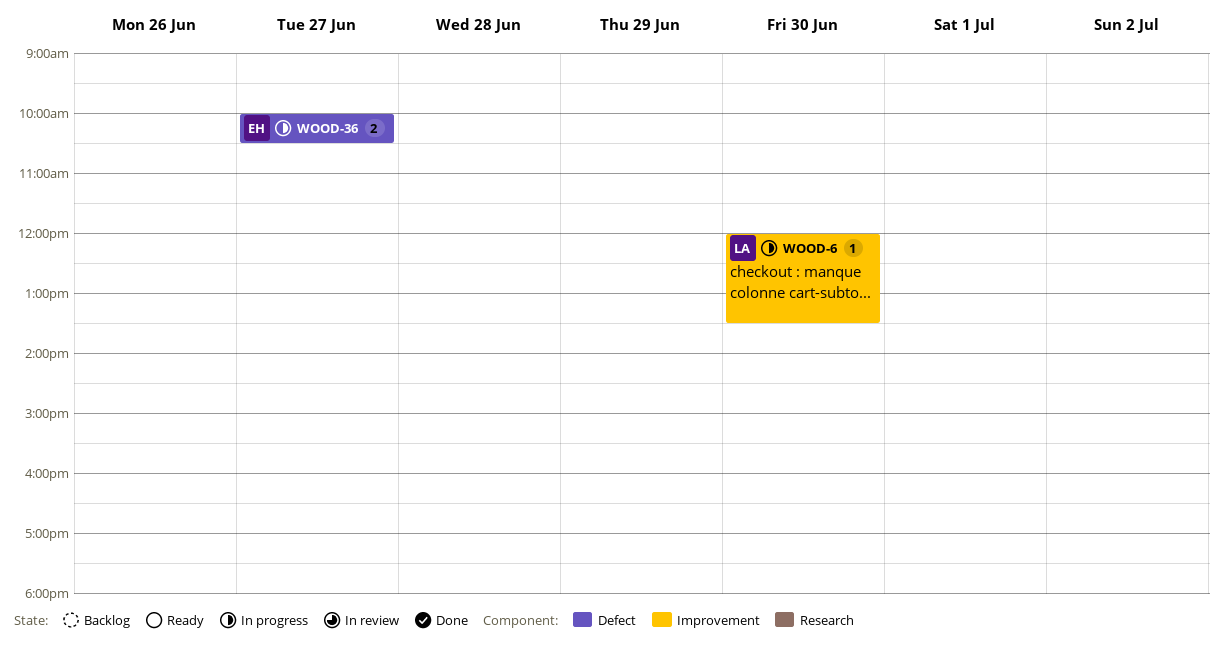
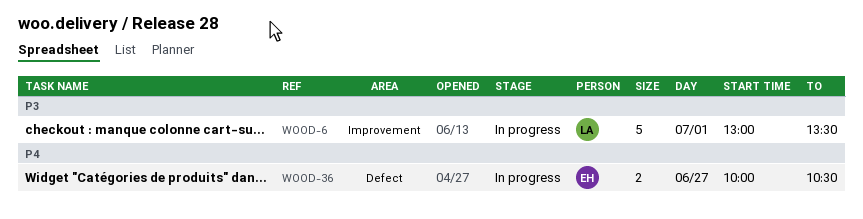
WOOD-6, estimate: 1 -> 5
WOOD-6, day: Jun 30 -> Jul 1
WOOD-6, begins: 12:00 -> 13:00

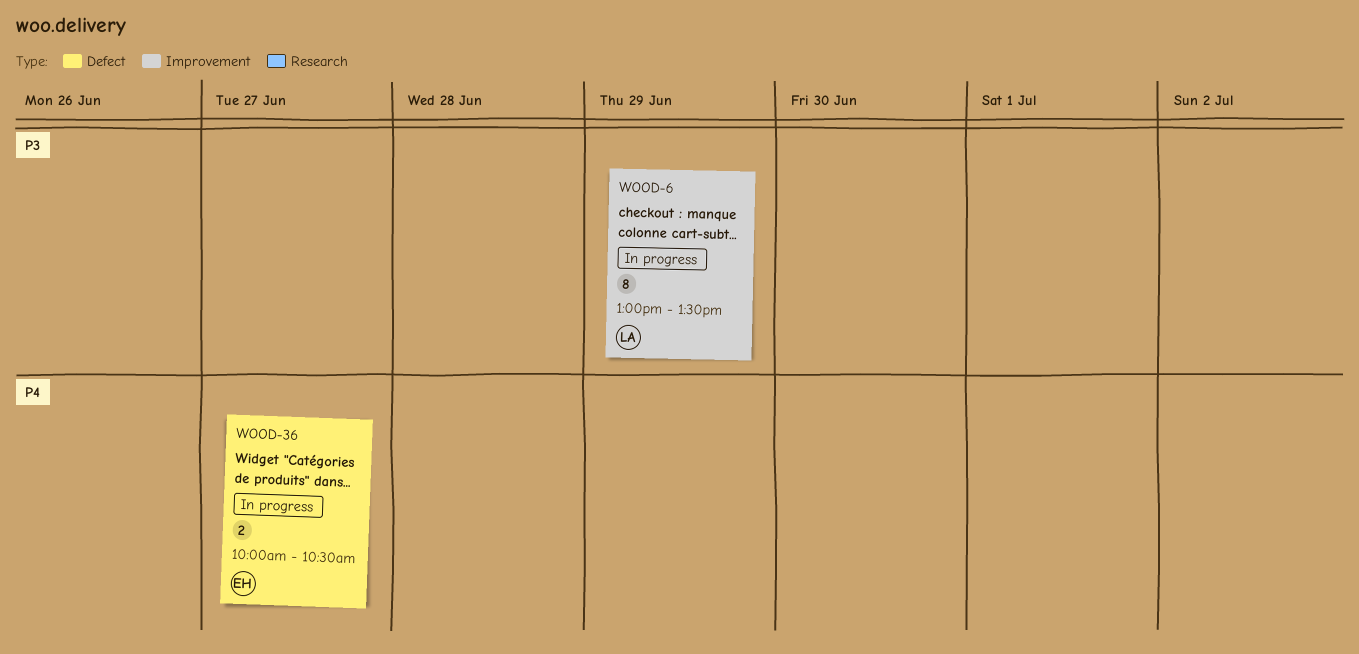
WOOD-6, estimate: 5 -> 8
WOOD-6, day: Jul 1 -> Jun 29

